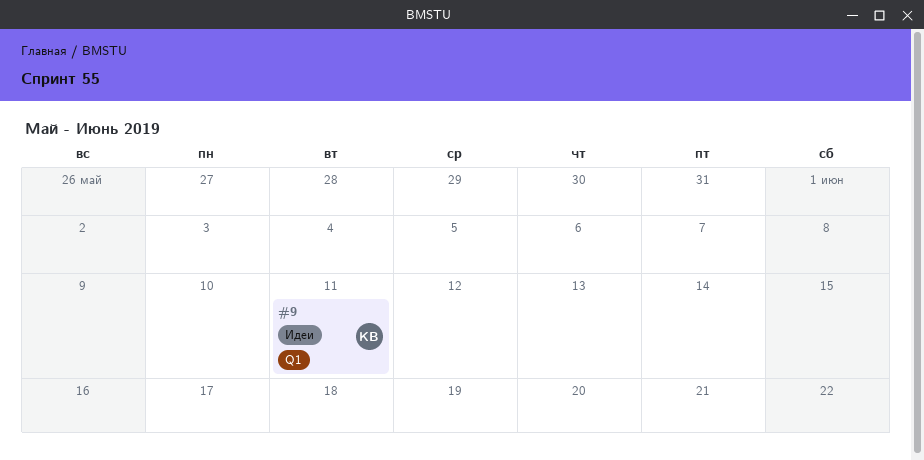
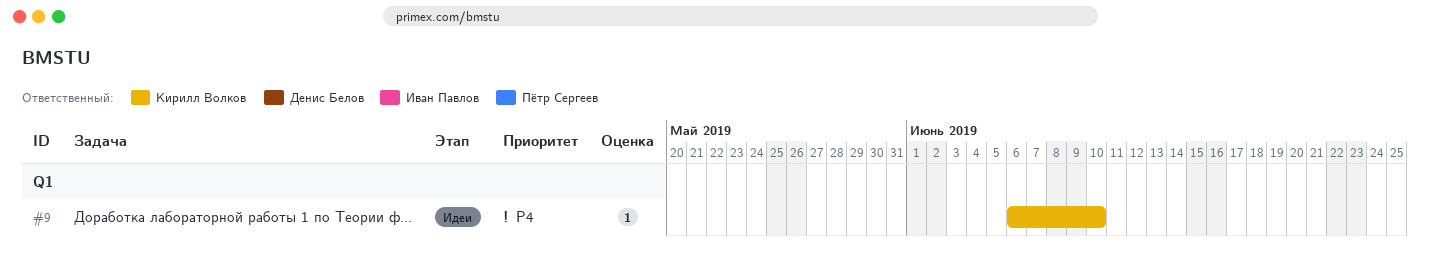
#9, due: Jun 11 -> Jun 10

